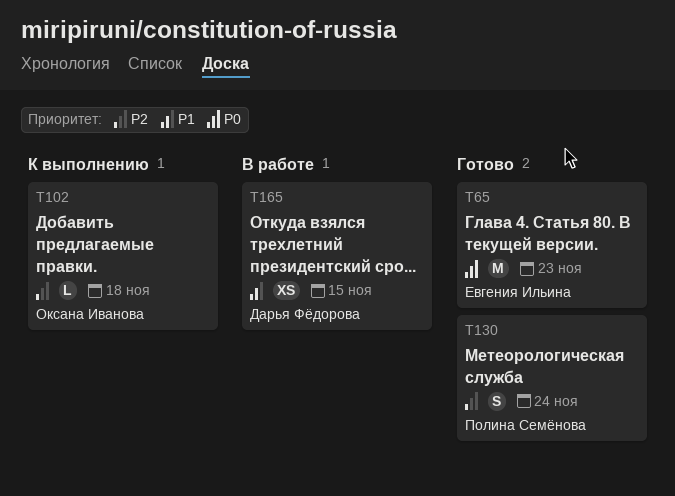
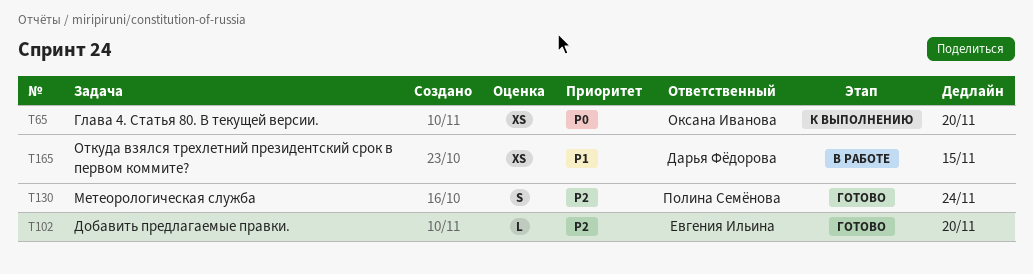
T65, status: Готово -> К выполнению
T65, owner: Евгения Ильина -> Оксана Иванова
T65, estimate: M -> XS
T65, due: Nov 23 -> Nov 20
T102, status: К выполнению -> Готово
T102, owner: Оксана Иванова -> Евгения Ильина
T102, due: Nov 18 -> Nov 20

